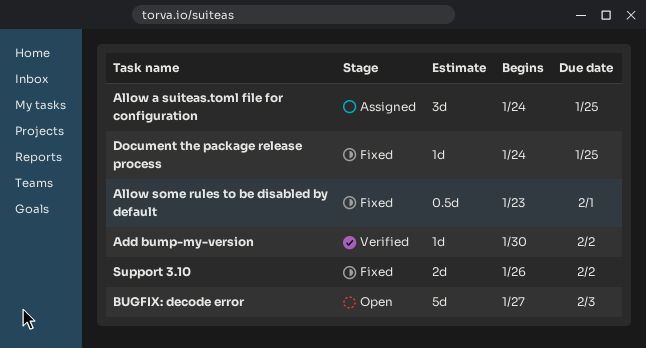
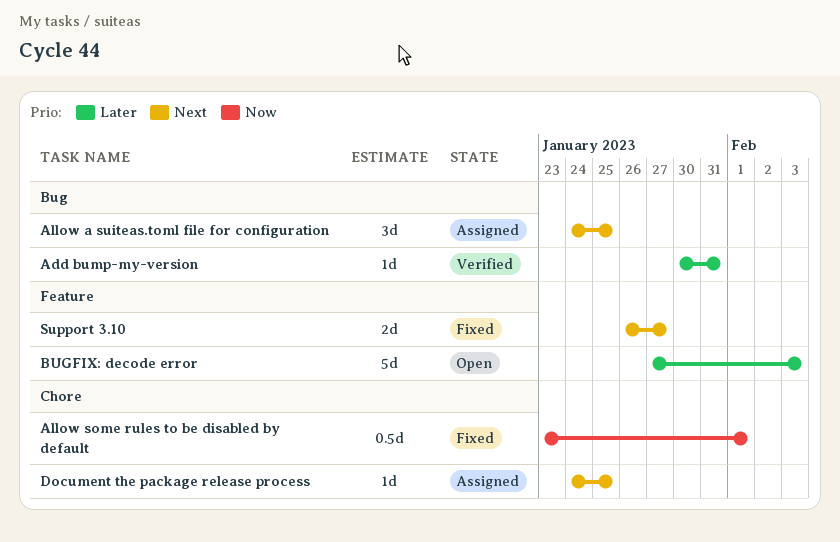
Add bump-my-version, due: Feb 2 -> Jan 31
Document the package release process, status: Fixed -> Assigned
Support 3.10, due: Feb 2 -> Jan 27

